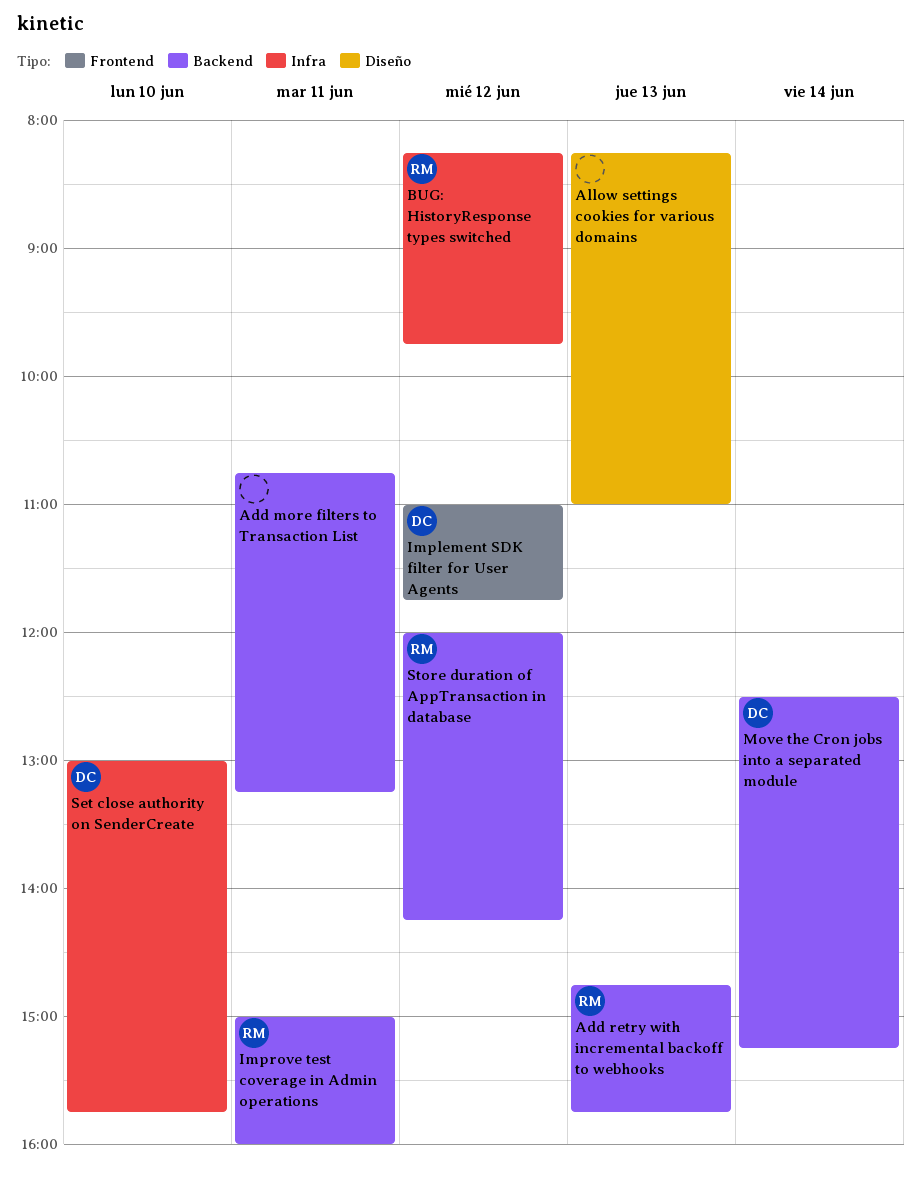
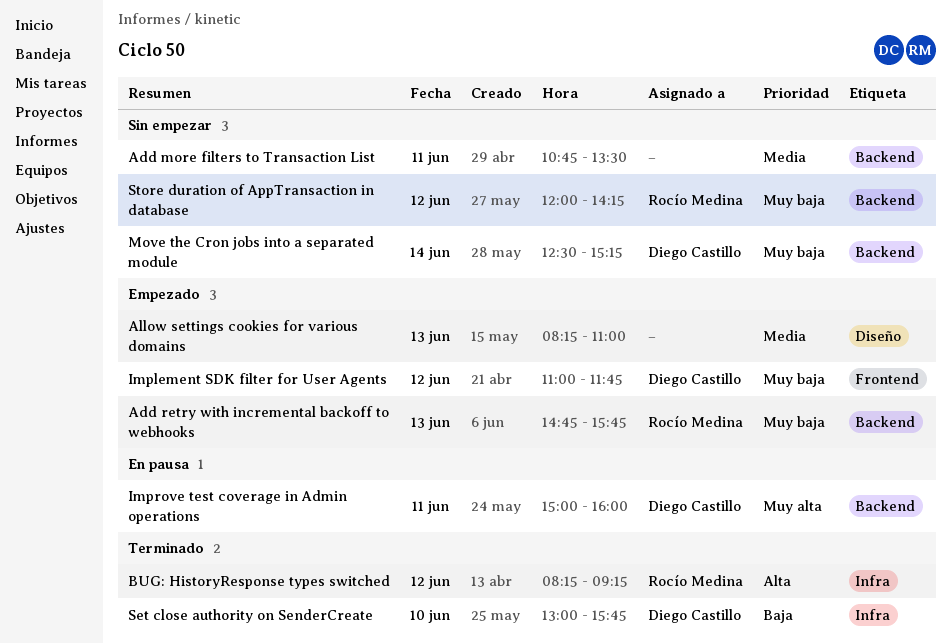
Add more filters to Transaction List, ends: 13:15 -> 13:30
BUG: HistoryResponse types switched, ends: 09:45 -> 09:15
Improve test coverage in Admin operations, owner: Rocío Medina -> Diego Castillo

